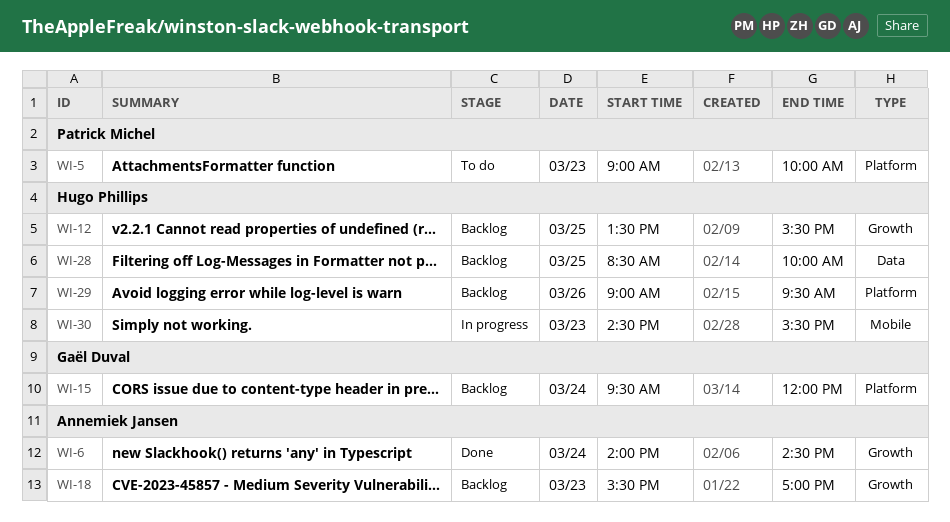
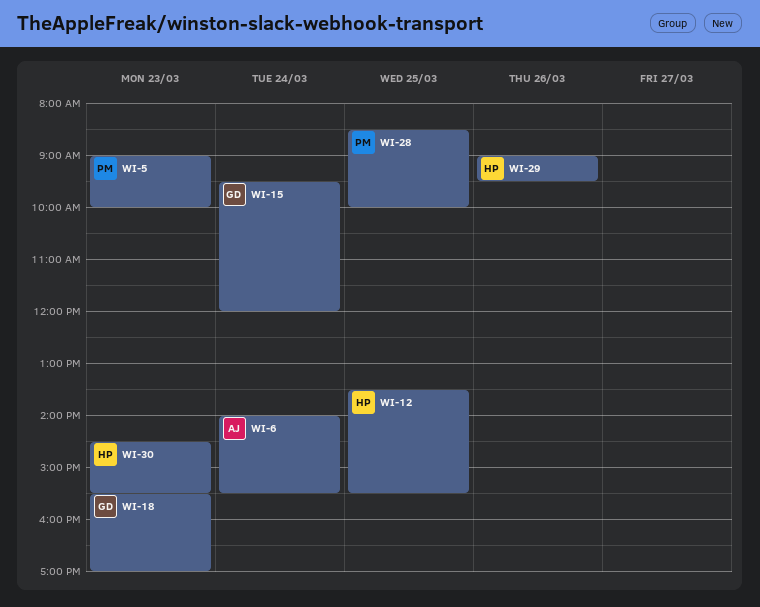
WI-6, ends: 14:30 -> 15:30
WI-18, owner: Annemiek Jansen -> Gaël Duval
WI-28, owner: Hugo Phillips -> Patrick Michel

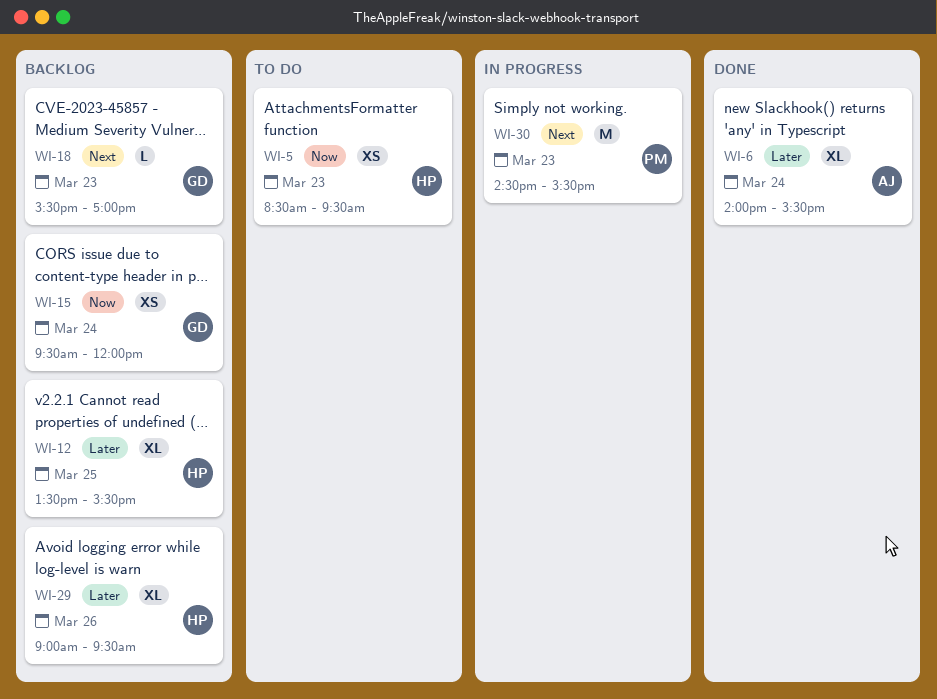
WI-5, owner: PM -> HP
WI-5, begins: 09:00 -> 08:30
WI-5, ends: 10:00 -> 09:30
WI-28: present -> none
WI-30, owner: HP -> PM

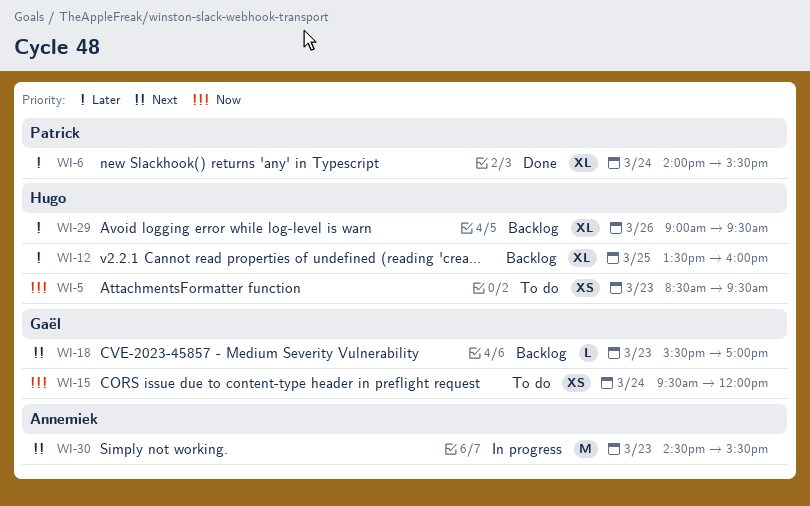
WI-6, owner: Annemiek -> Patrick
WI-12, ends: 15:30 -> 16:00
WI-15, status: Backlog -> To do
WI-30, owner: Patrick -> Annemiek

